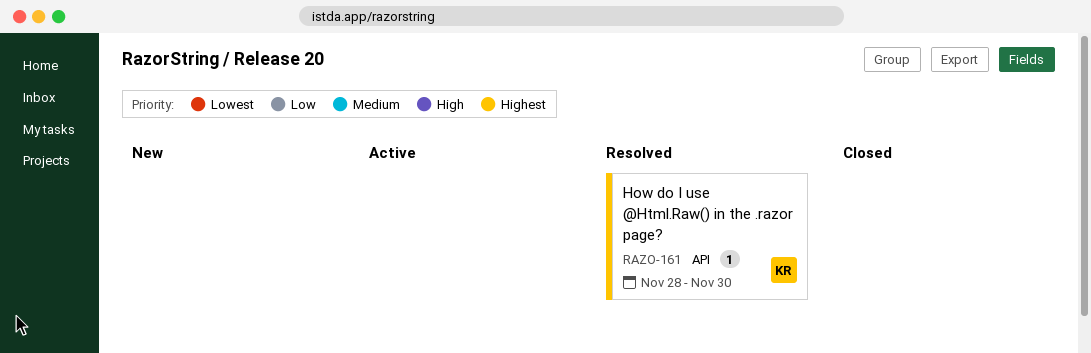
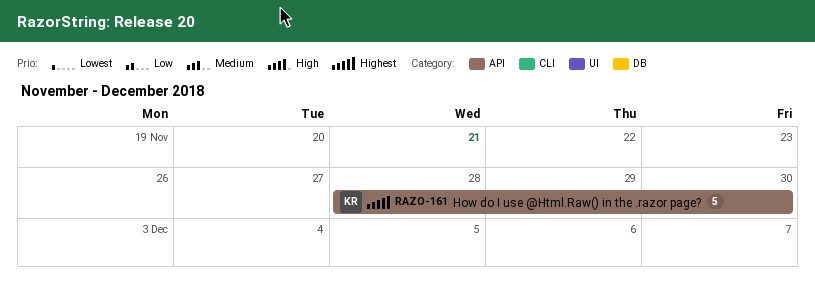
RAZO-161, estimate: 1 -> 5

